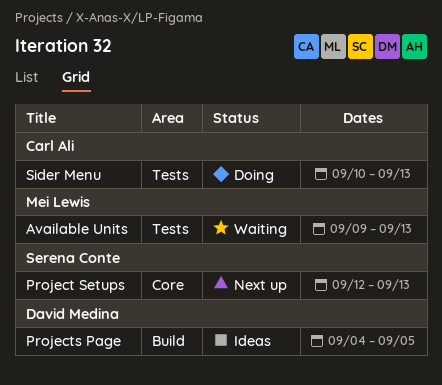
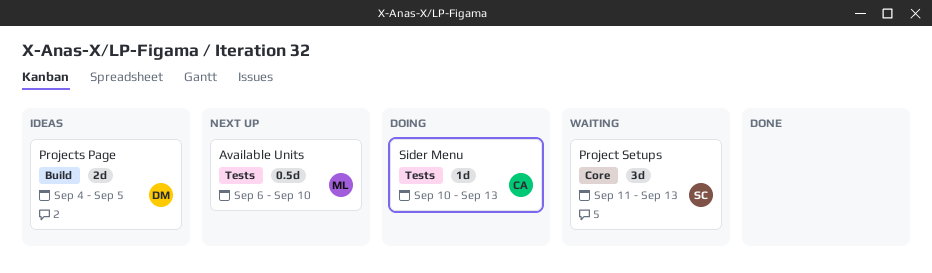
Available Units, status: Waiting -> Next up
Available Units, start: Sep 9 -> Sep 6
Available Units, due: Sep 13 -> Sep 10
Project Setups, status: Next up -> Waiting
Project Setups, start: Sep 12 -> Sep 11

